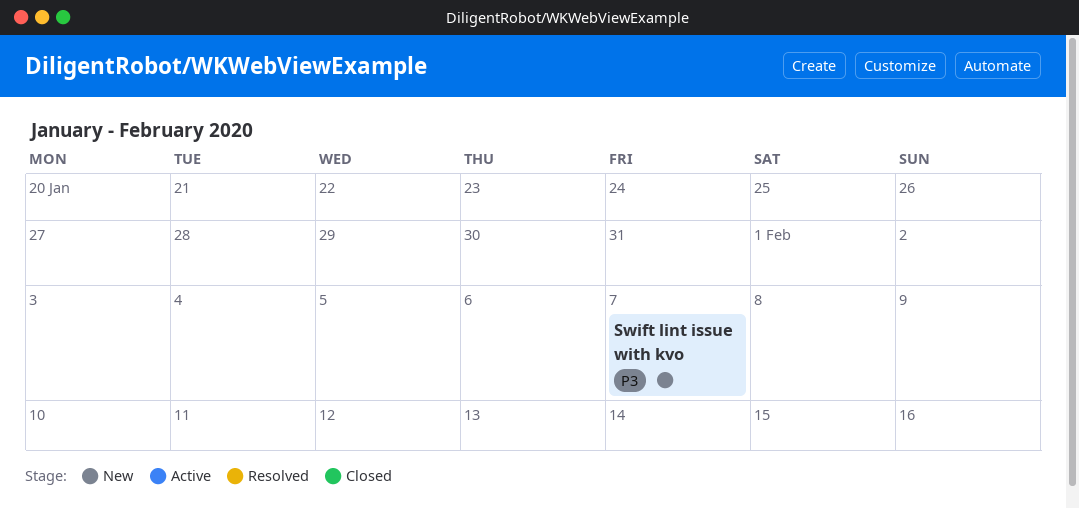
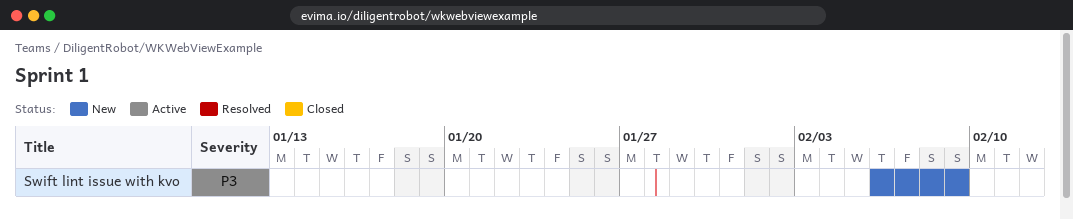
Swift lint issue with kvo, due: Feb 7 -> Feb 9

